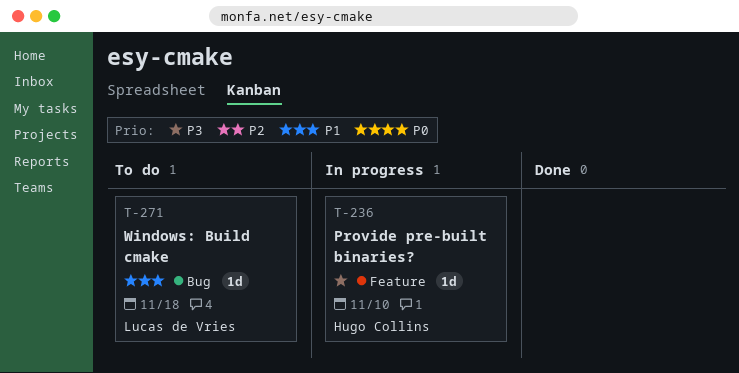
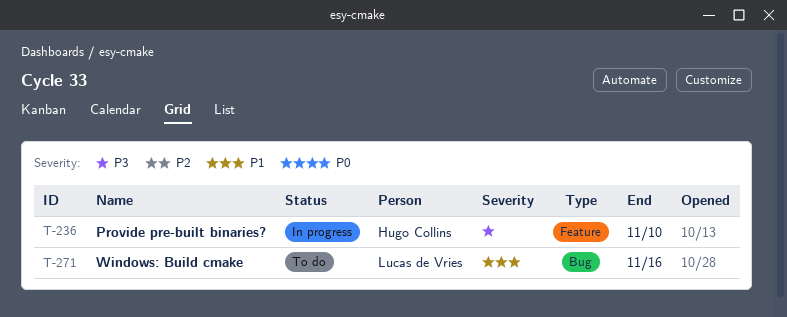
T-271, due: Nov 18 -> Nov 16

